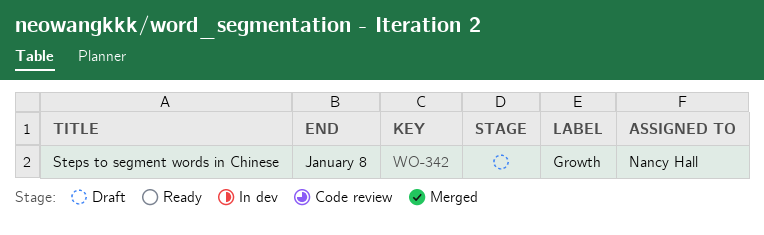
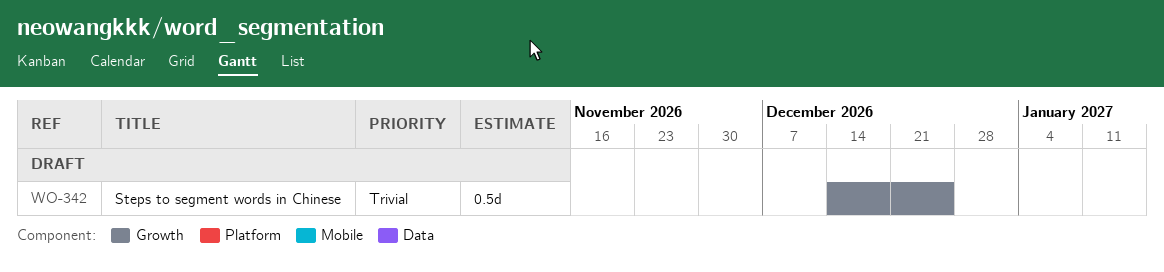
WO-342, due: Jan 8 -> Dec 25

